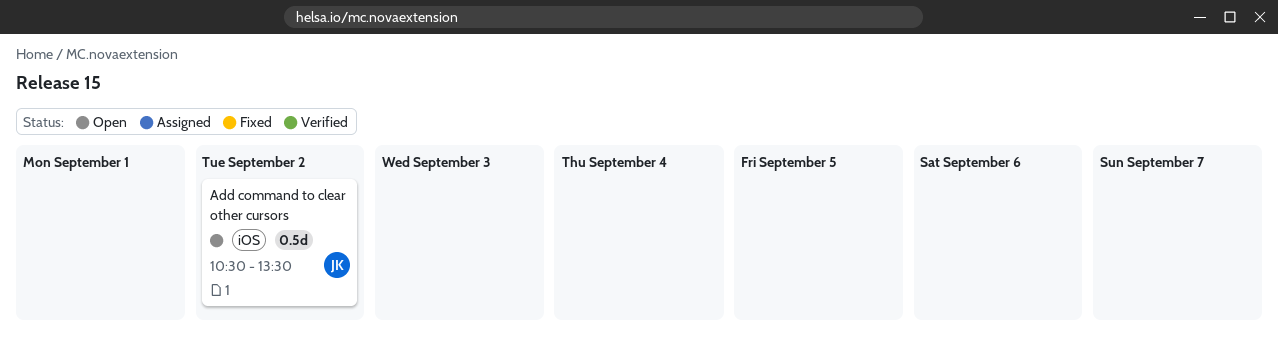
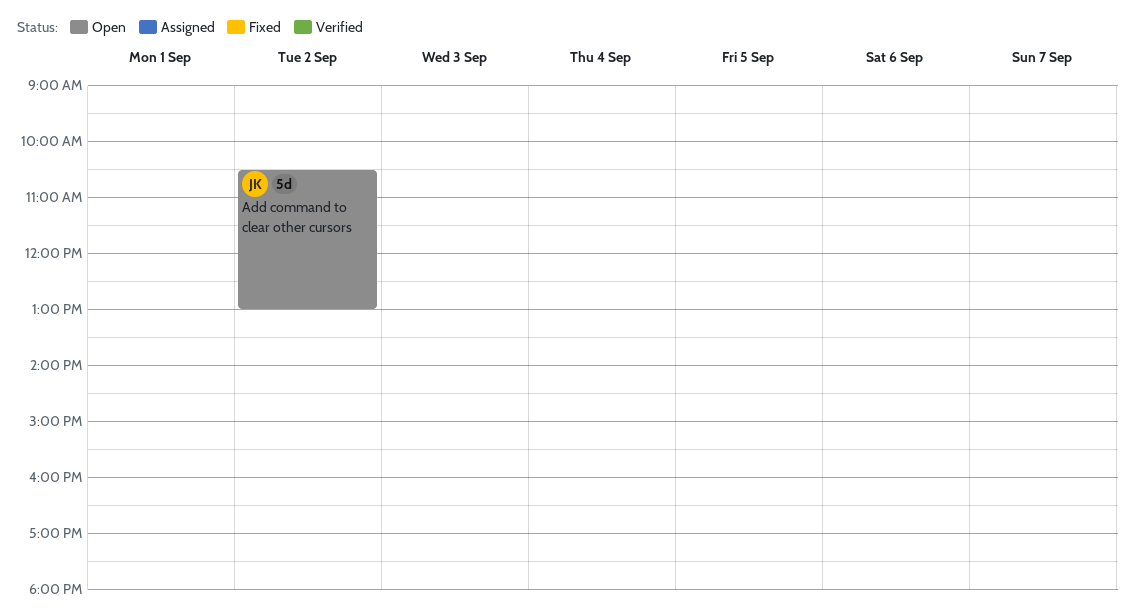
Add command to clear other cursors, estimate: 0.5d -> 5d
Add command to clear other cursors, ends: 13:30 -> 13:00

